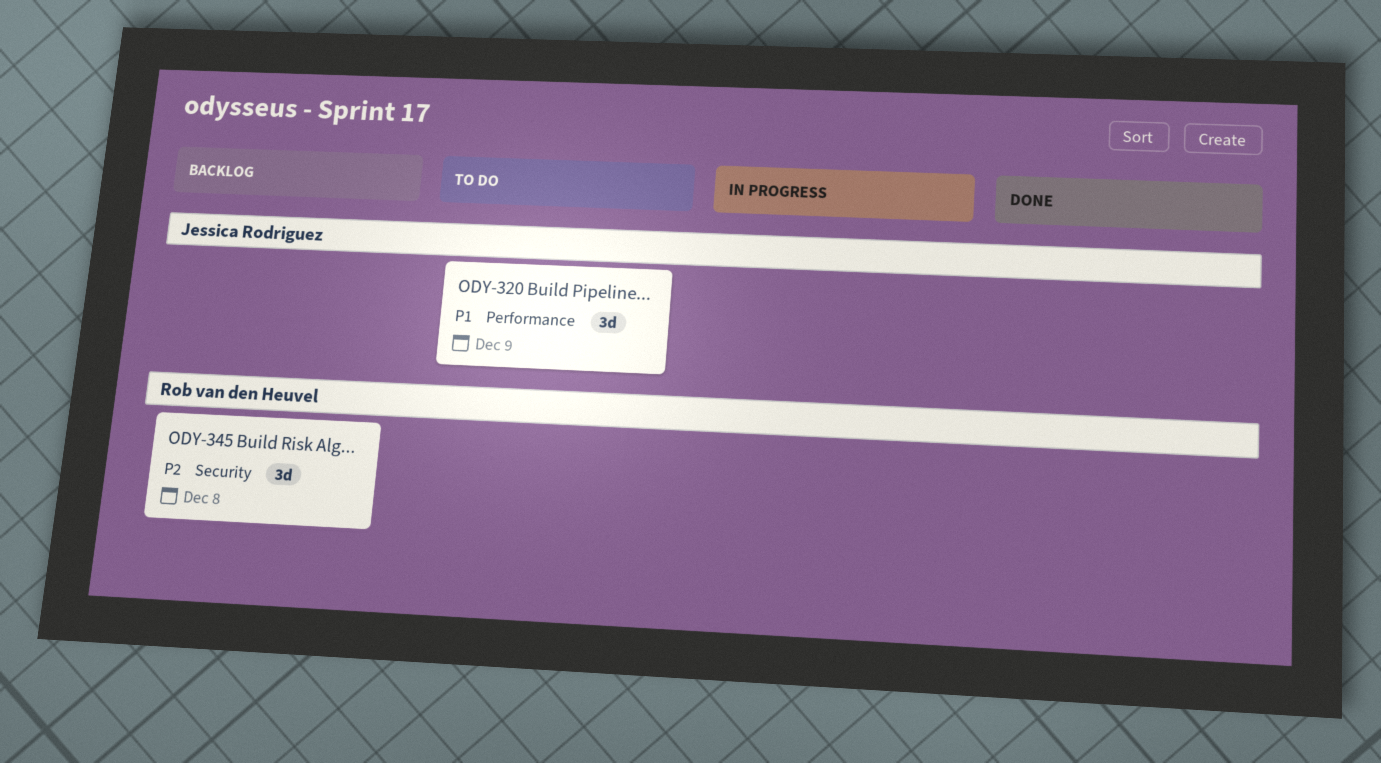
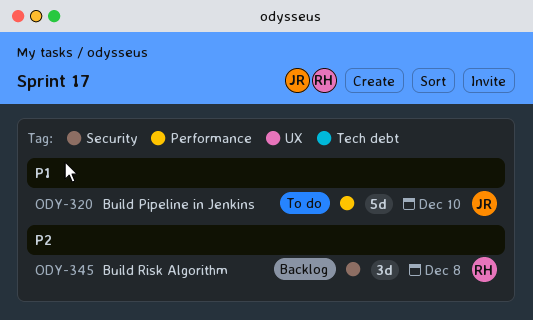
ODY-320, estimate: 3d -> 5d
ODY-320, due: Dec 9 -> Dec 10

